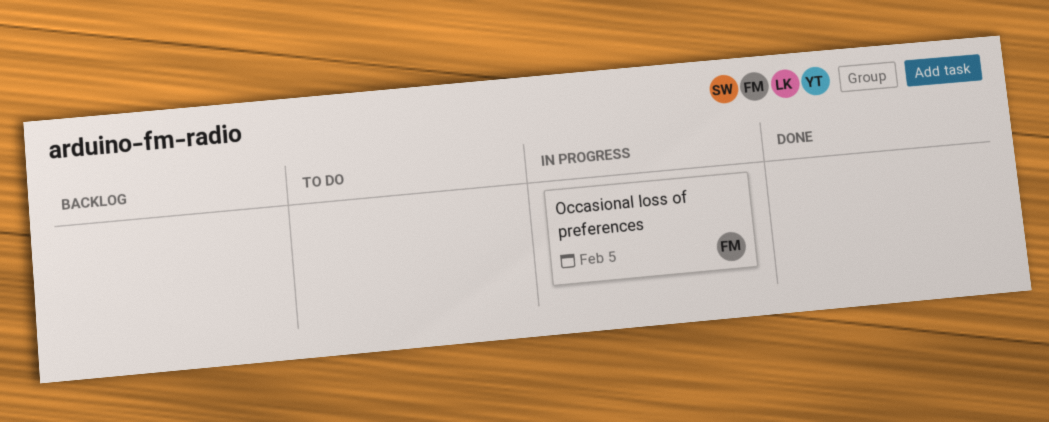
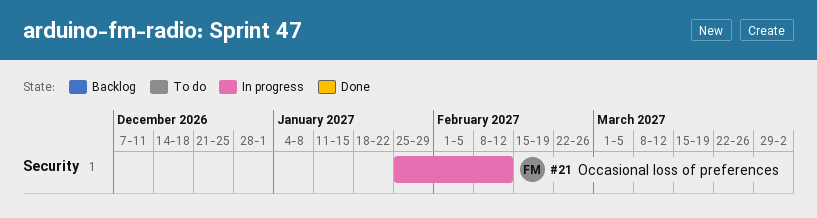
Occasional loss of preferences, due: Feb 5 -> Feb 12

